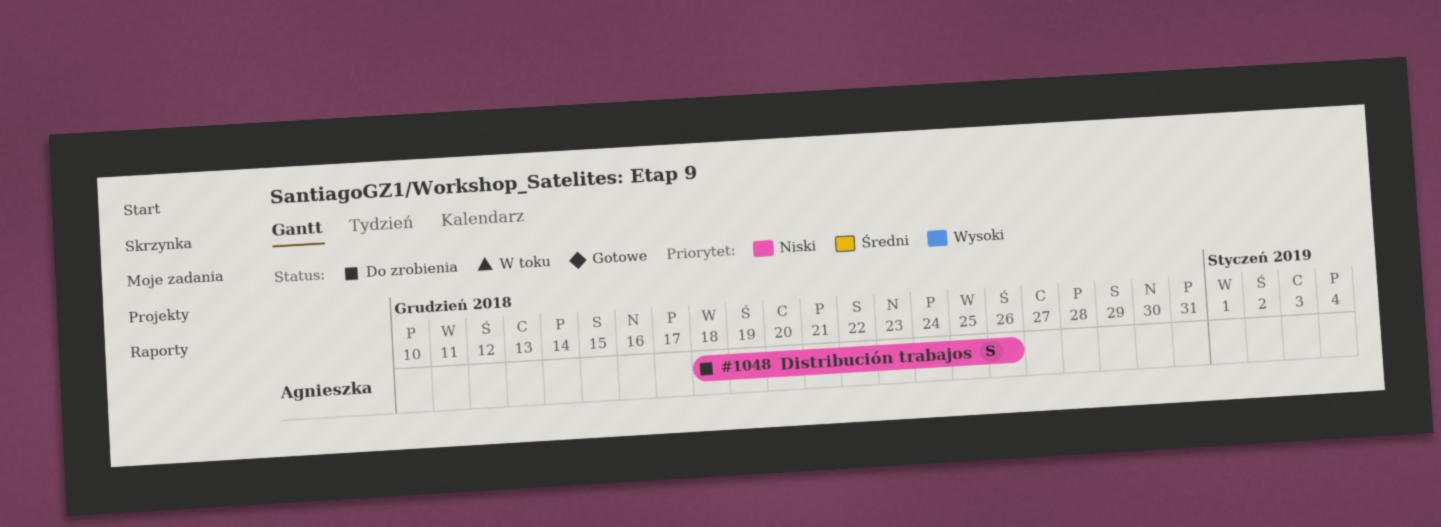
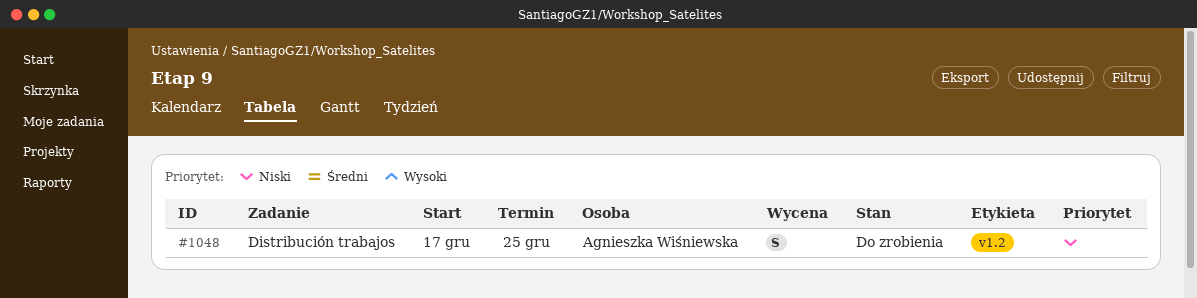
#1048, start: Dec 18 -> Dec 17
#1048, due: Dec 26 -> Dec 25

